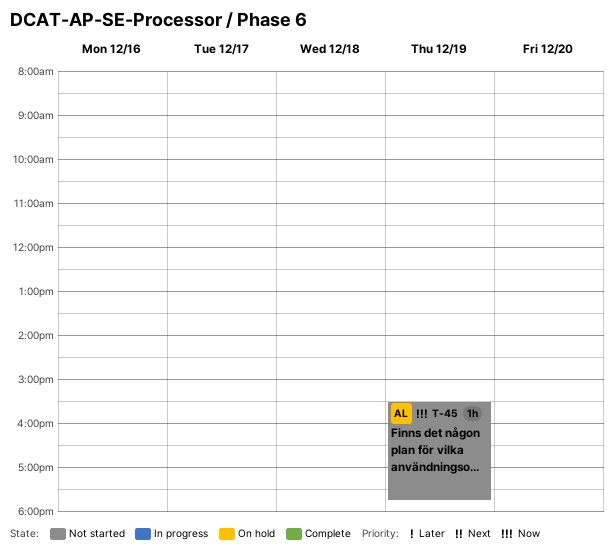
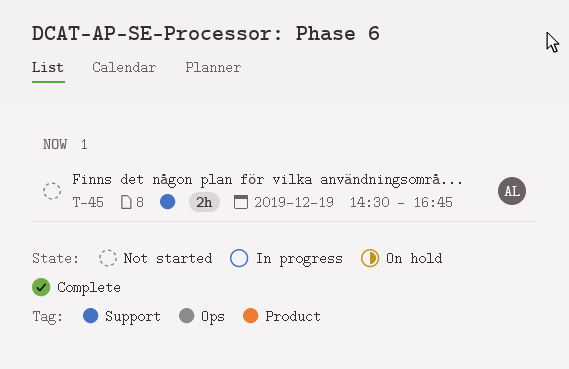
T-45, estimate: 1h -> 2h
T-45, begins: 15:30 -> 14:30
T-45, ends: 17:45 -> 16:45

